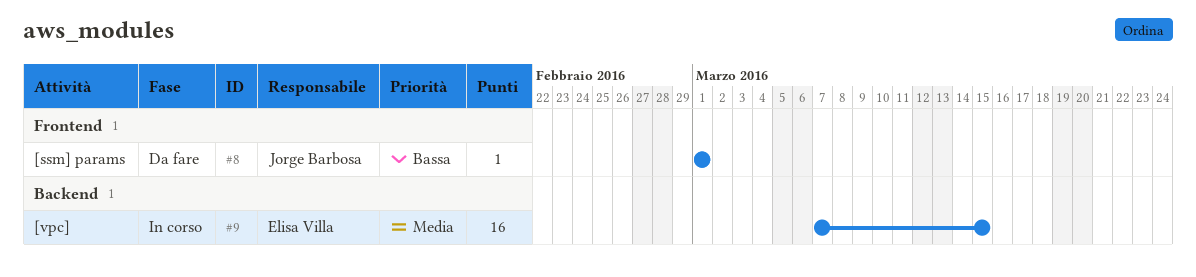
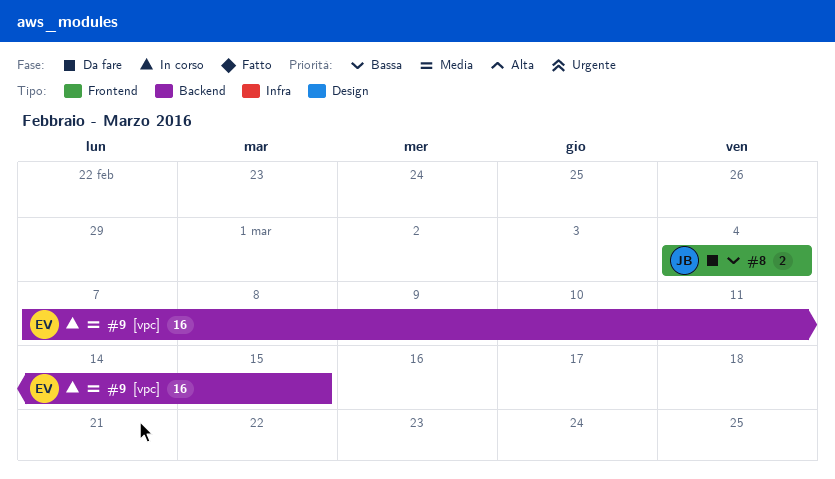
#8, estimate: 1 -> 2
#8, start: Mar 1 -> Mar 4
#8, due: Mar 1 -> Mar 4

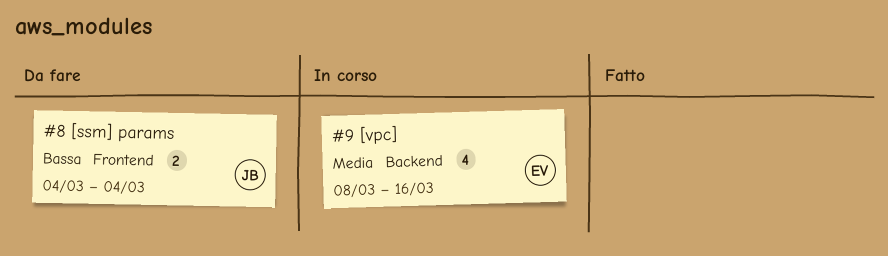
#9, estimate: 16 -> 4
#9, start: Mar 7 -> Mar 8
#9, due: Mar 15 -> Mar 16

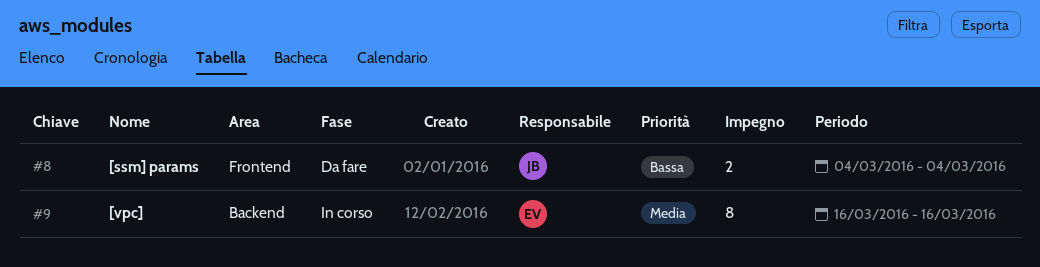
#9, estimate: 4 -> 8
#9, start: Mar 8 -> Mar 16

